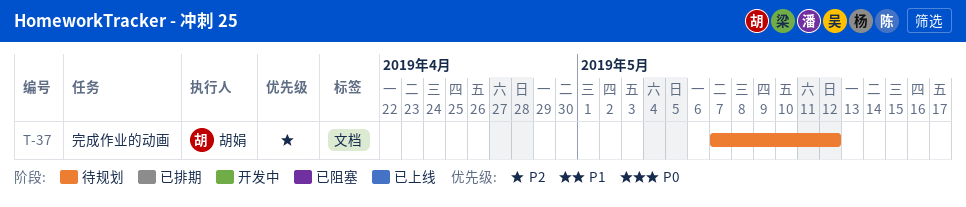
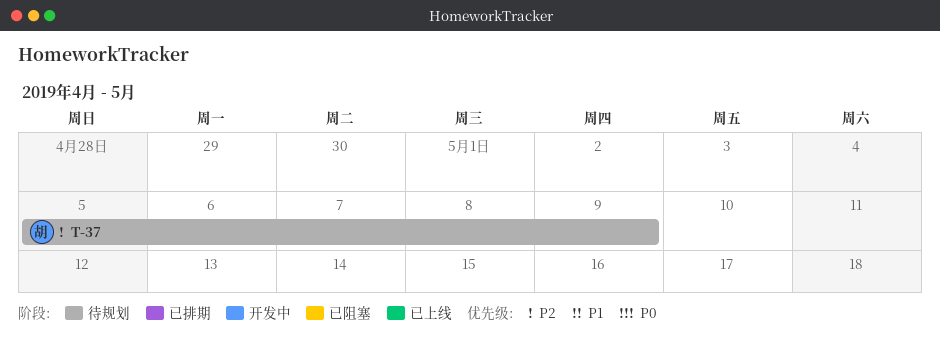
T-37, start: May 7 -> May 5
T-37, due: May 12 -> May 9

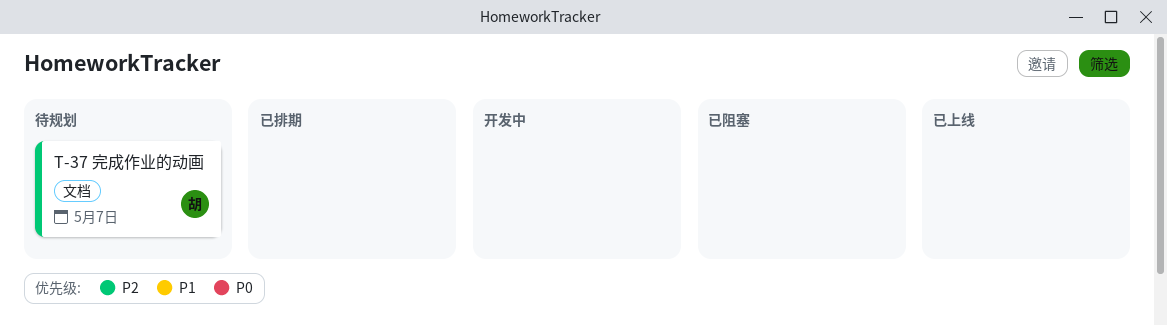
T-37, due: May 9 -> May 7

